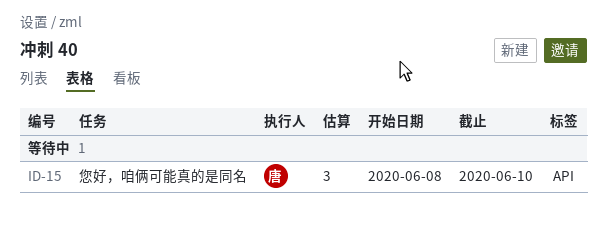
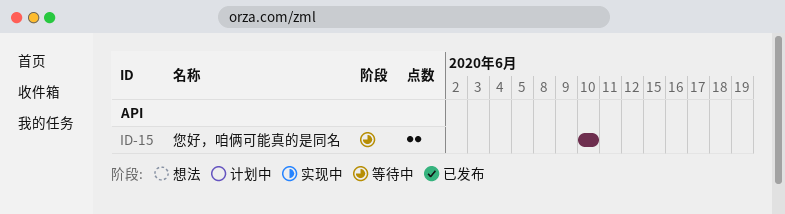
ID-15, estimate: 3 -> 2
ID-15, start: Jun 8 -> Jun 10

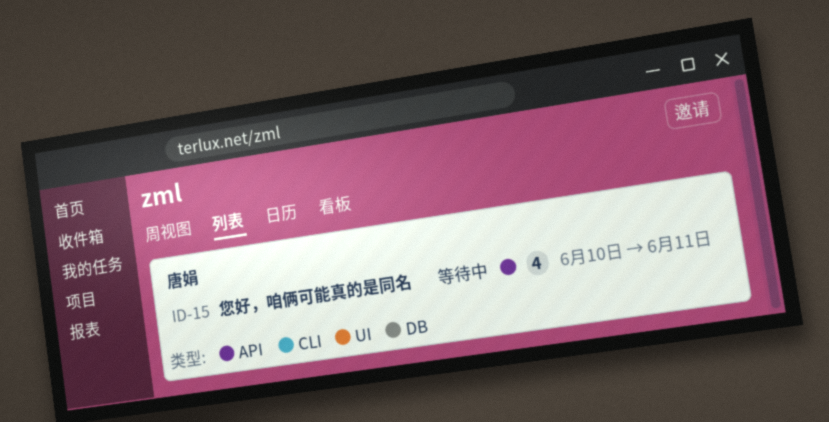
ID-15, estimate: 2 -> 4
ID-15, due: Jun 10 -> Jun 11

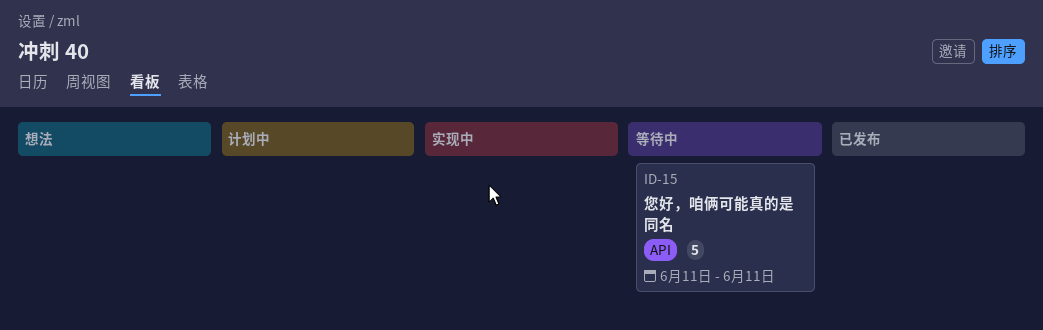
ID-15, estimate: 4 -> 5
ID-15, start: Jun 10 -> Jun 11

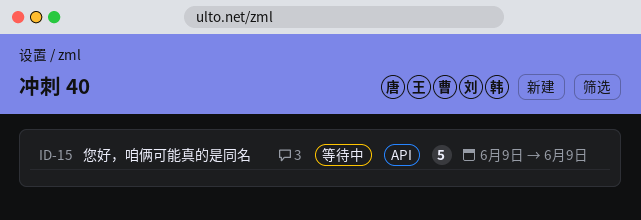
ID-15, start: Jun 11 -> Jun 9
ID-15, due: Jun 11 -> Jun 9

